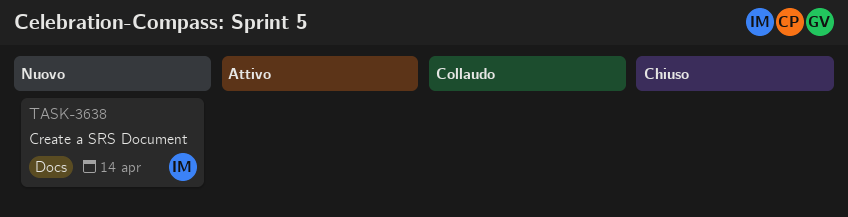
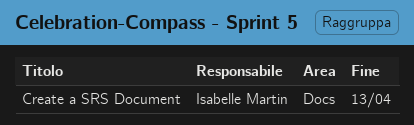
Create a SRS Document, due: Apr 14 -> Apr 13

